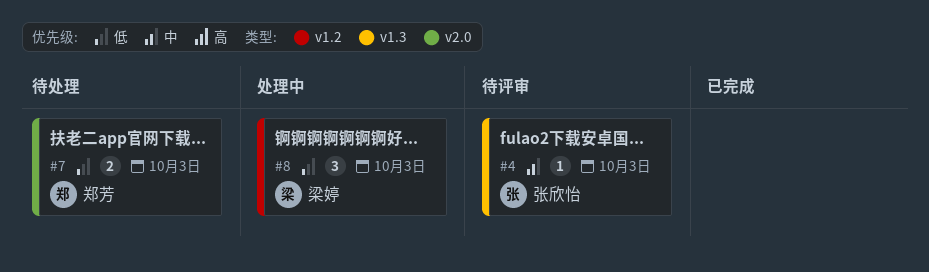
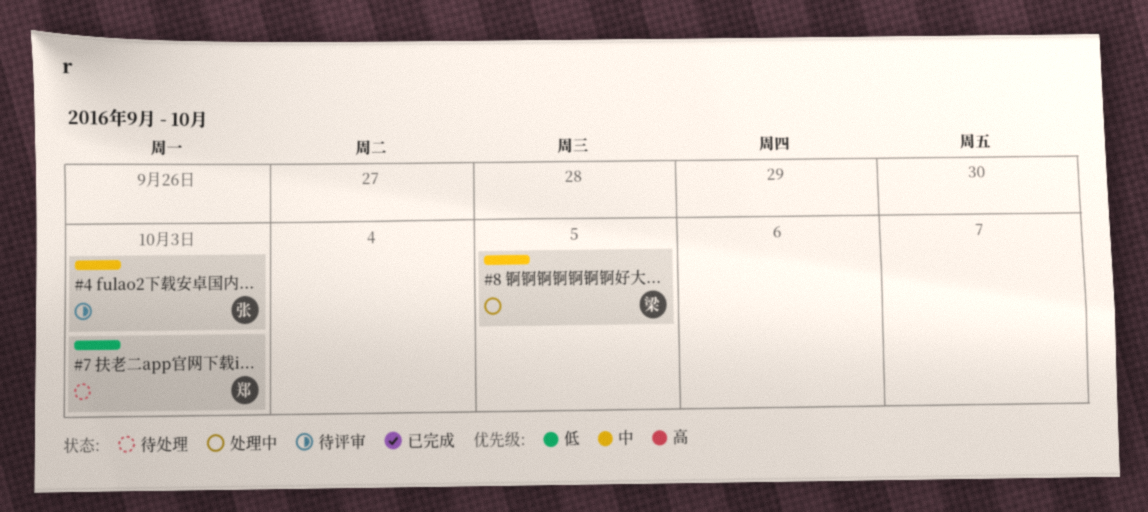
#8, priority: 低 -> 中
#8, due: Oct 3 -> Oct 5

